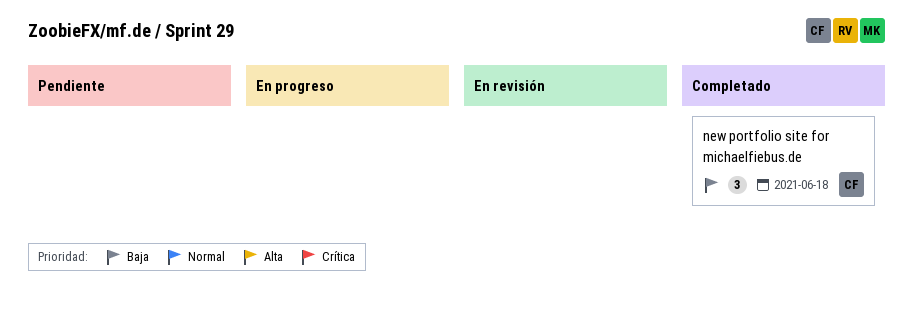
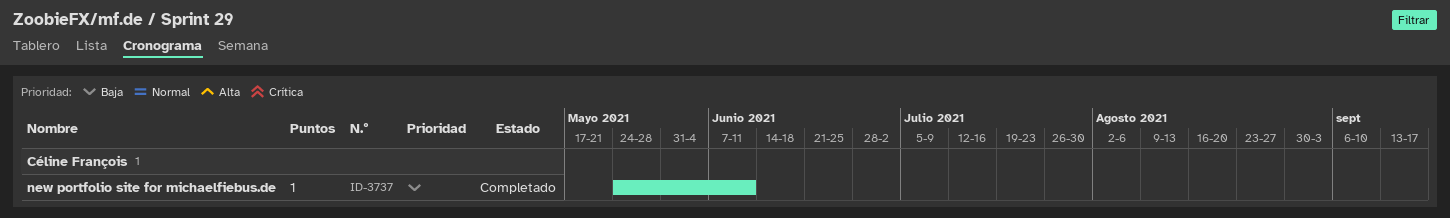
new portfolio site for michaelfiebus.de, estimate: 3 -> 1
new portfolio site for michaelfiebus.de, due: Jun 18 -> Jun 11

